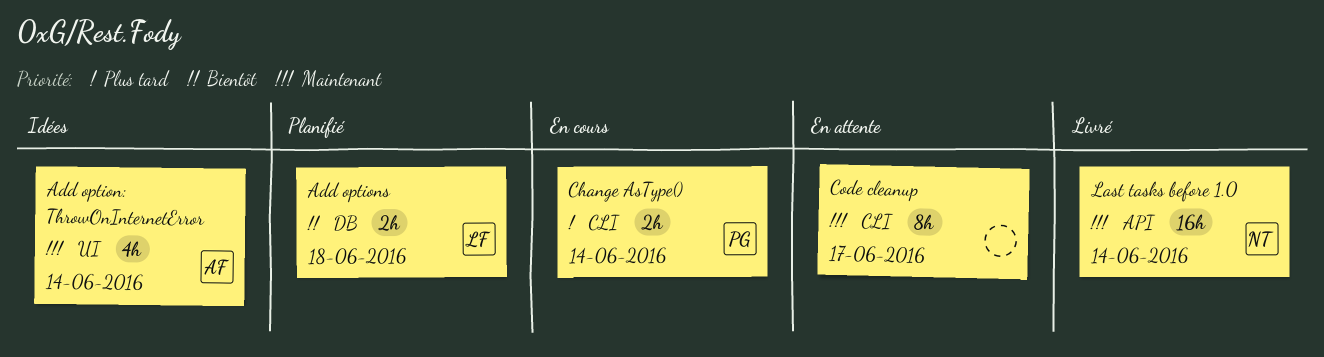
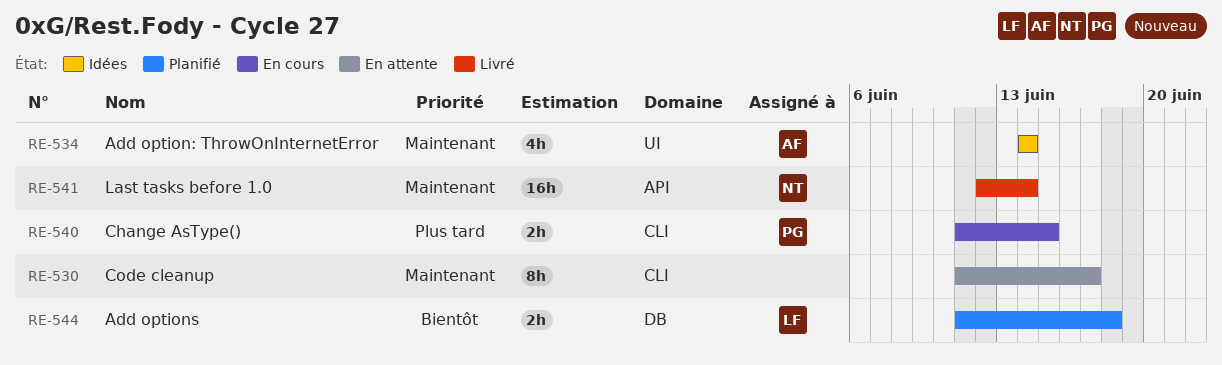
Change AsType(), due: Jun 14 -> Jun 15

